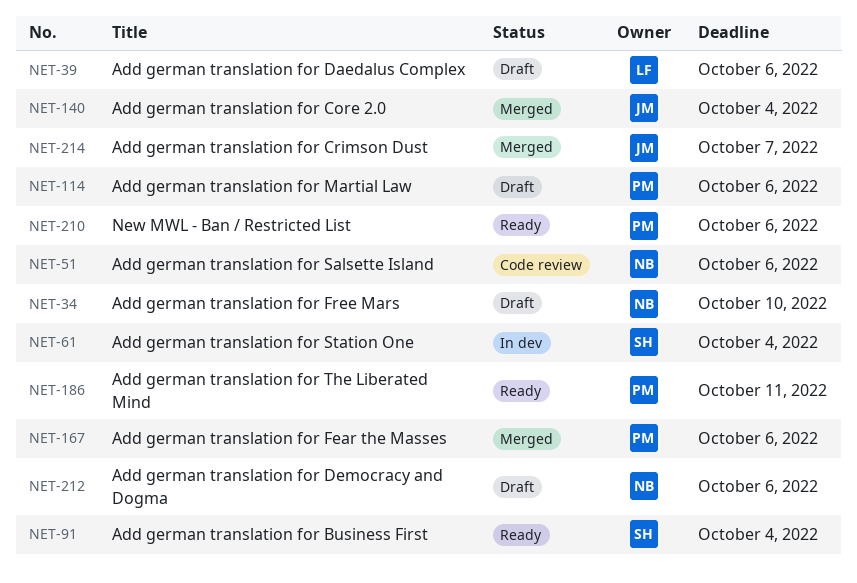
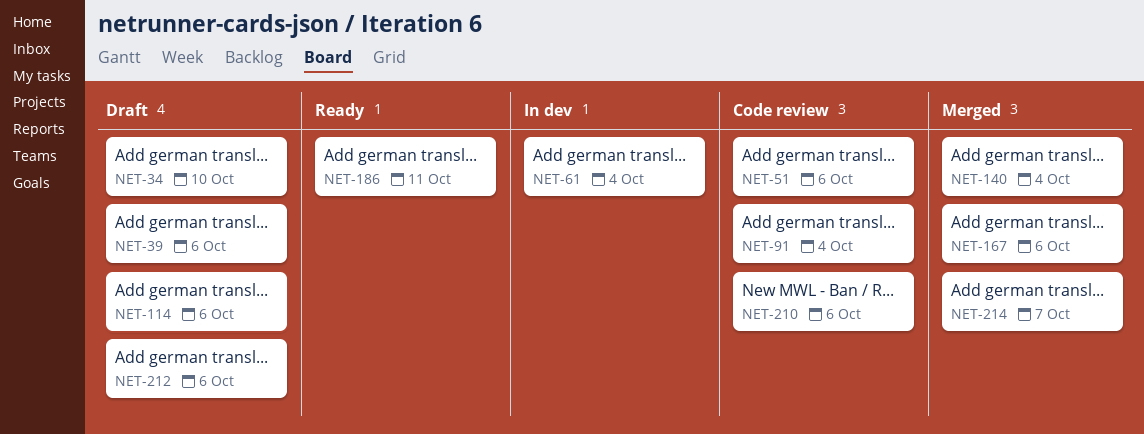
NET-91, status: Ready -> Code review
NET-210, status: Ready -> Code review

